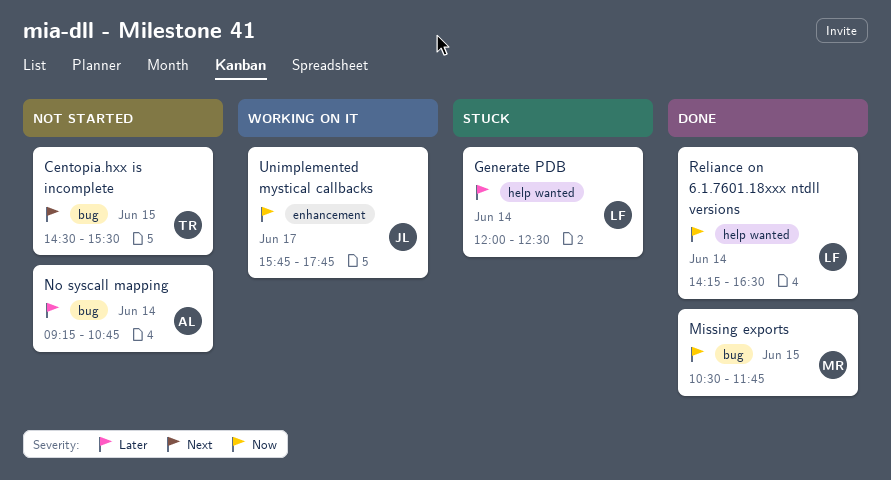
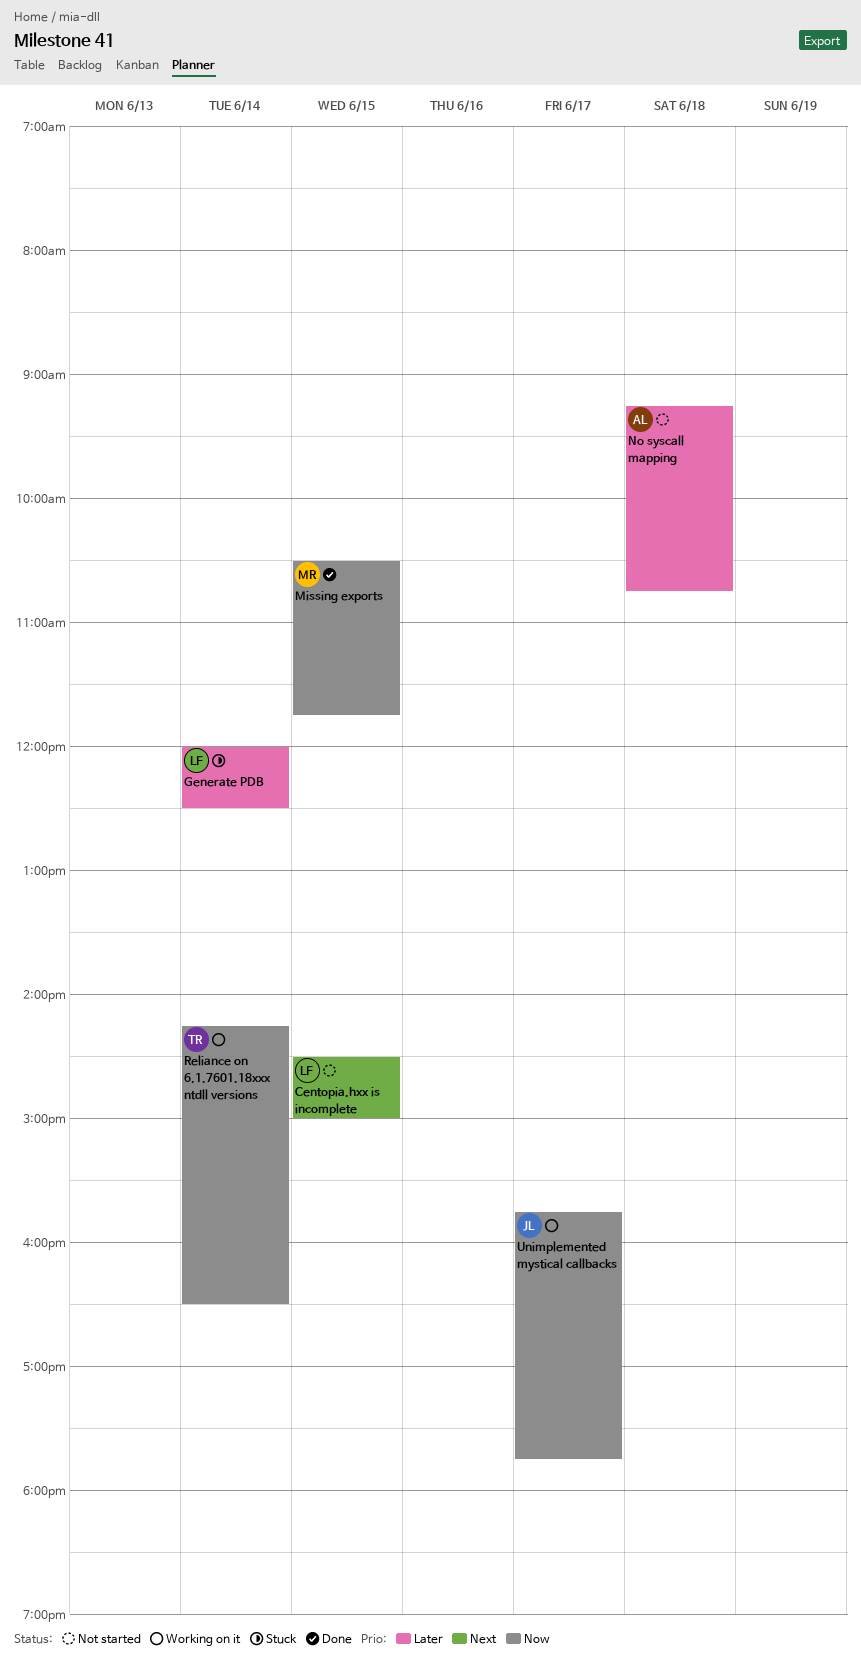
Centopia.hxx is incomplete, owner: TR -> LF
Centopia.hxx is incomplete, ends: 15:30 -> 15:00
No syscall mapping, day: Jun 14 -> Jun 18
Reliance on 6.1.7601.18xxx ntdll versions, status: Done -> Working on it
Reliance on 6.1.7601.18xxx ntdll versions, owner: LF -> TR

